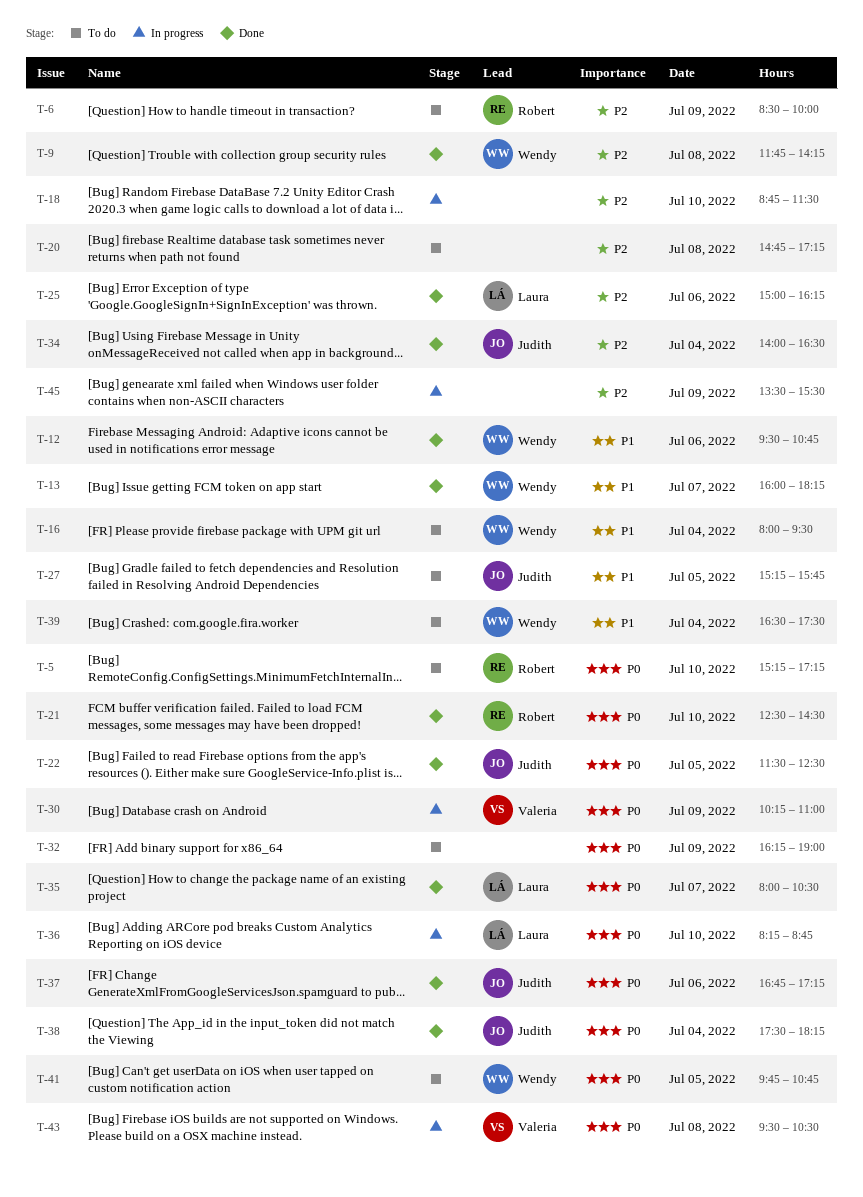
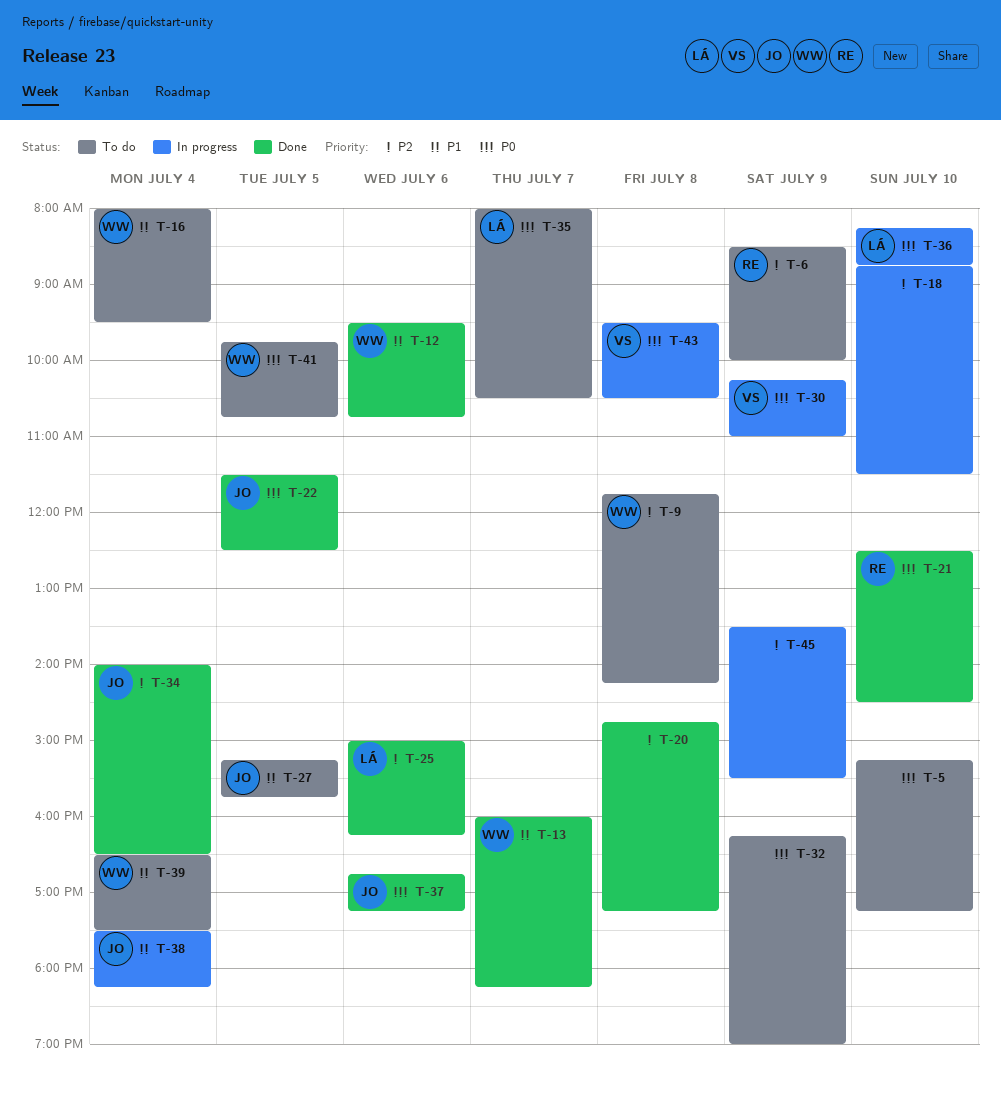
T-5, owner: Robert -> none
T-9, status: Done -> To do
T-20, status: To do -> Done
T-35, status: Done -> To do
T-38, status: Done -> In progress
T-38, priority: P0 -> P1

